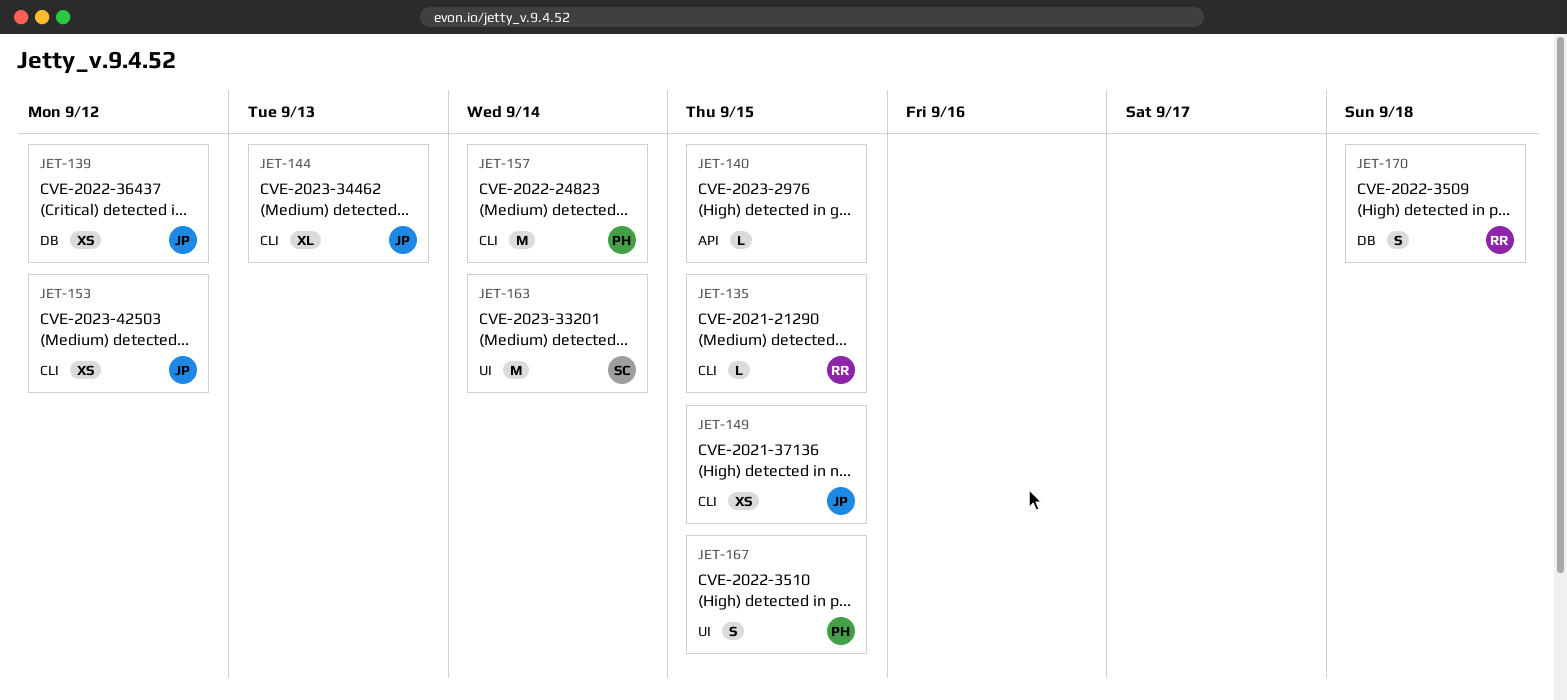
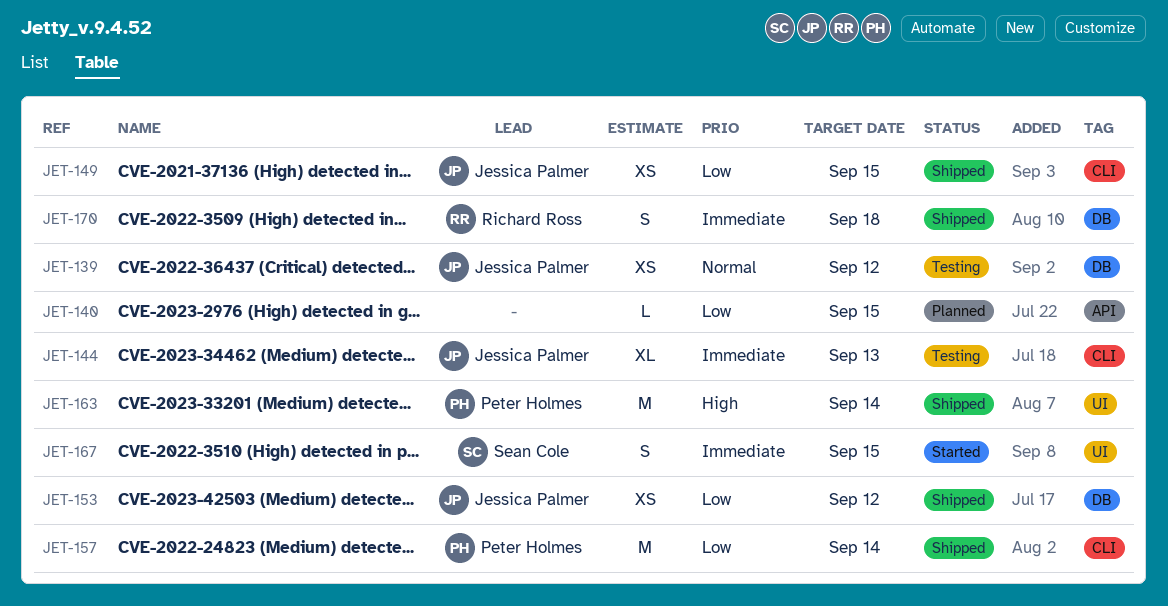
JET-135: present -> none
JET-153, label: CLI -> DB
JET-163, owner: Sean Cole -> Peter Holmes
JET-167, owner: Peter Holmes -> Sean Cole

